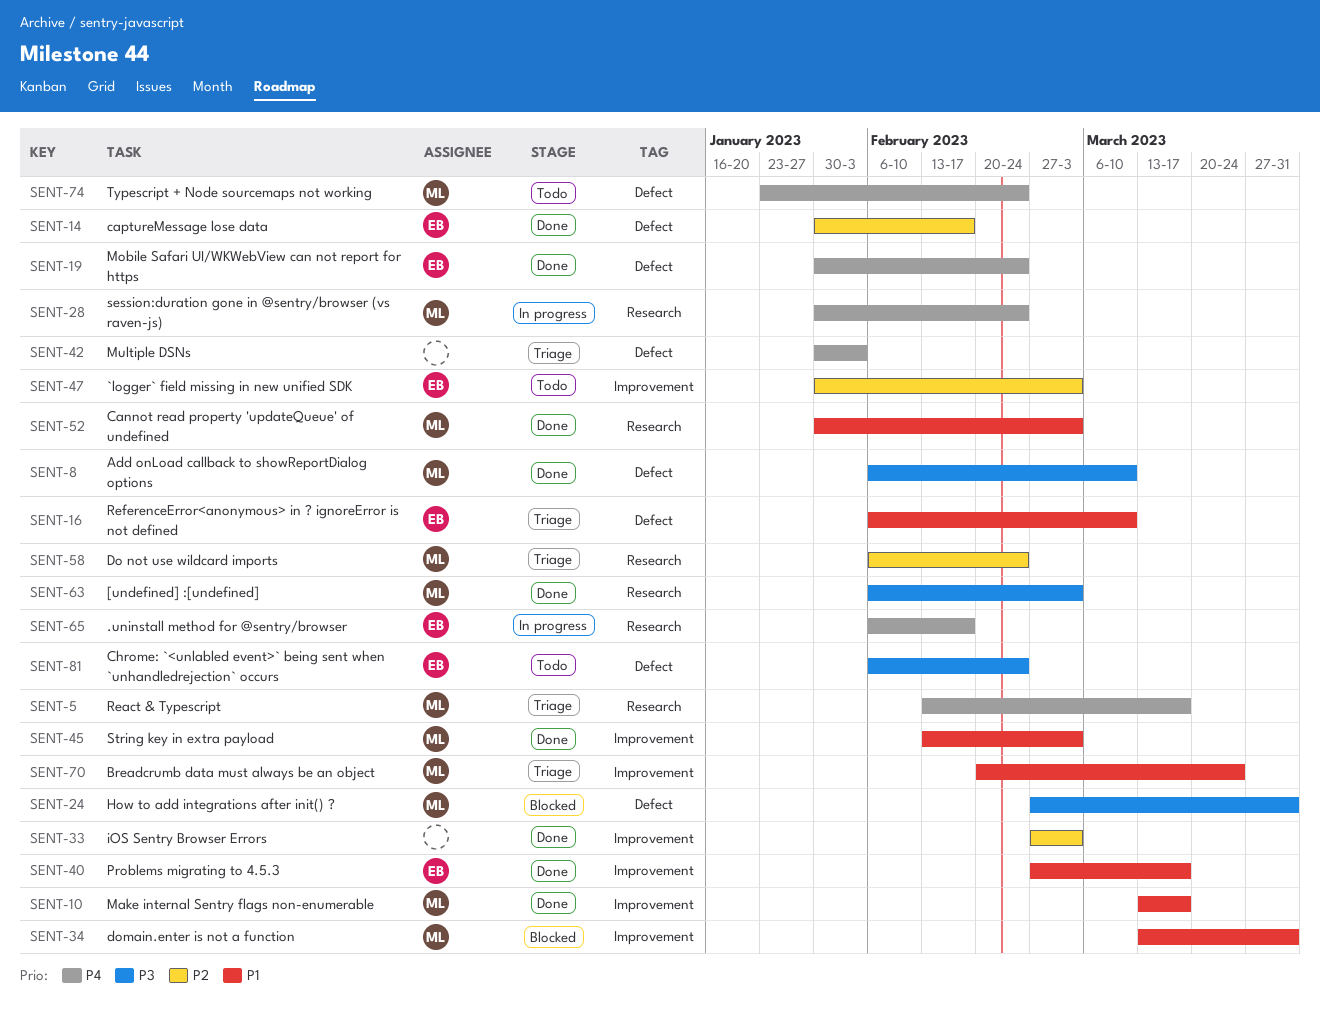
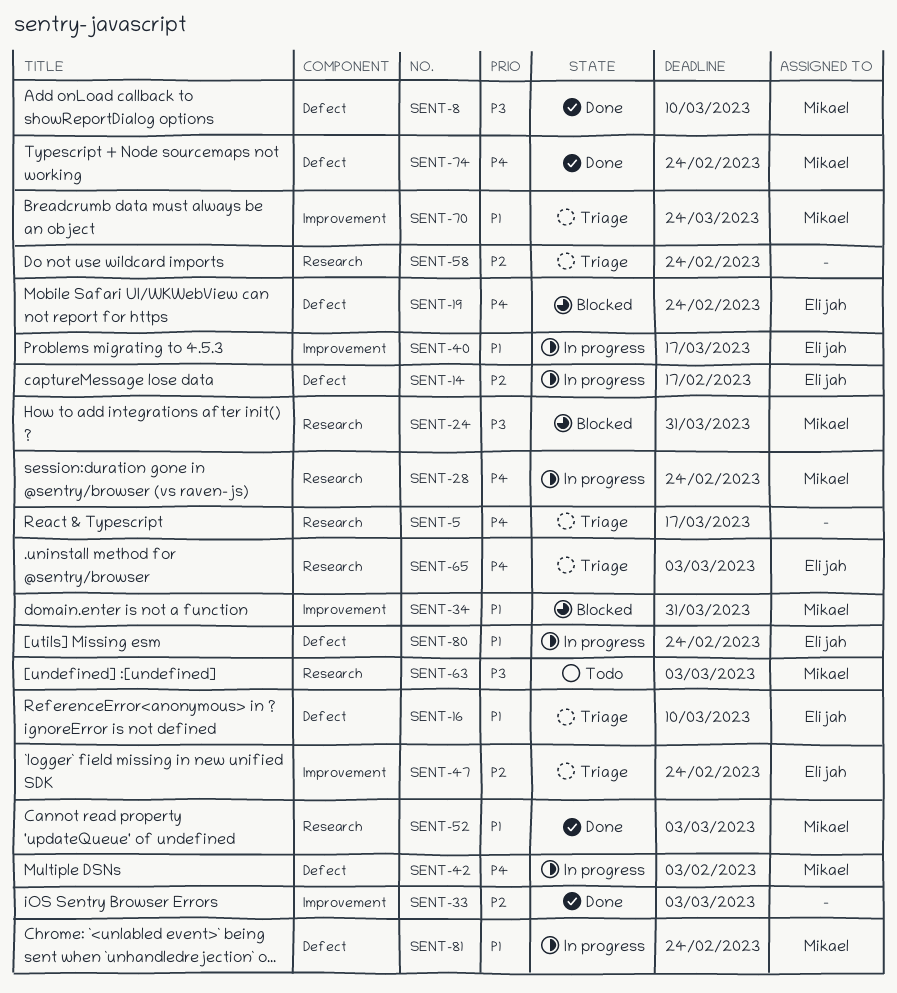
SENT-5, owner: Mikael -> none
SENT-10: present -> none
SENT-14, status: Done -> In progress
SENT-19, status: Done -> Blocked
SENT-24, label: Defect -> Research
SENT-40, status: Done -> In progress
SENT-42, status: Triage -> In progress
SENT-42, owner: none -> Mikael
SENT-45: present -> none
SENT-47, status: Todo -> Triage
SENT-47, due: Mar 3 -> Feb 24
SENT-58, owner: Mikael -> none
SENT-63, status: Done -> Todo
SENT-65, status: In progress -> Triage
SENT-65, due: Feb 17 -> Mar 3
SENT-74, status: Todo -> Done
SENT-80: none -> present
SENT-81, status: Todo -> In progress
SENT-81, owner: Elijah -> Mikael
SENT-81, priority: P3 -> P1

